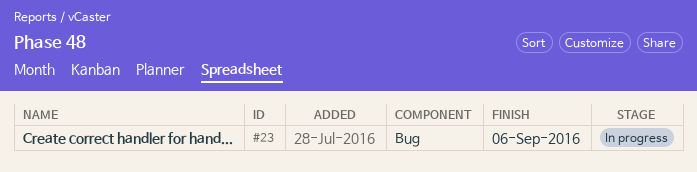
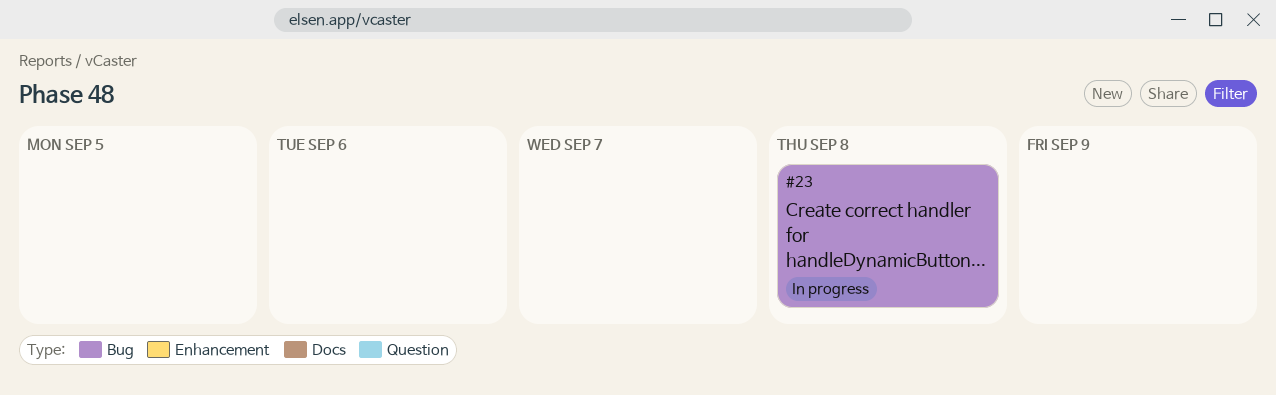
#23, due: Sep 6 -> Sep 8

